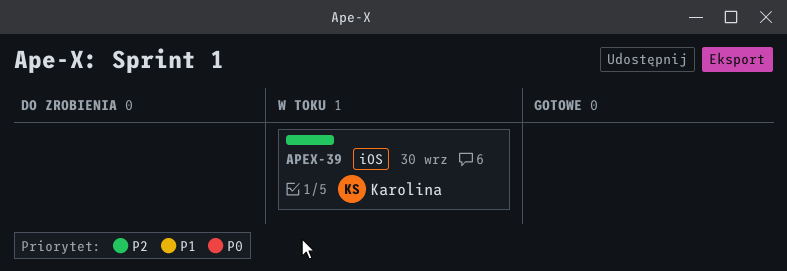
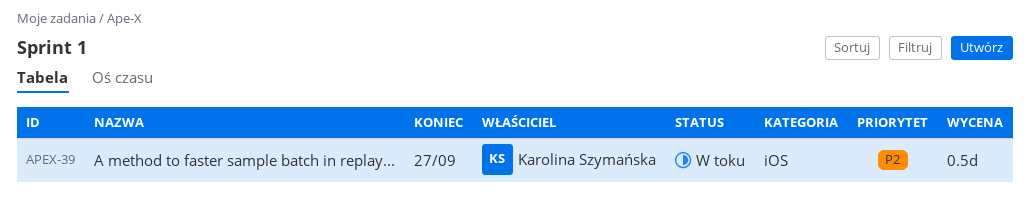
APEX-39, due: Sep 30 -> Sep 27

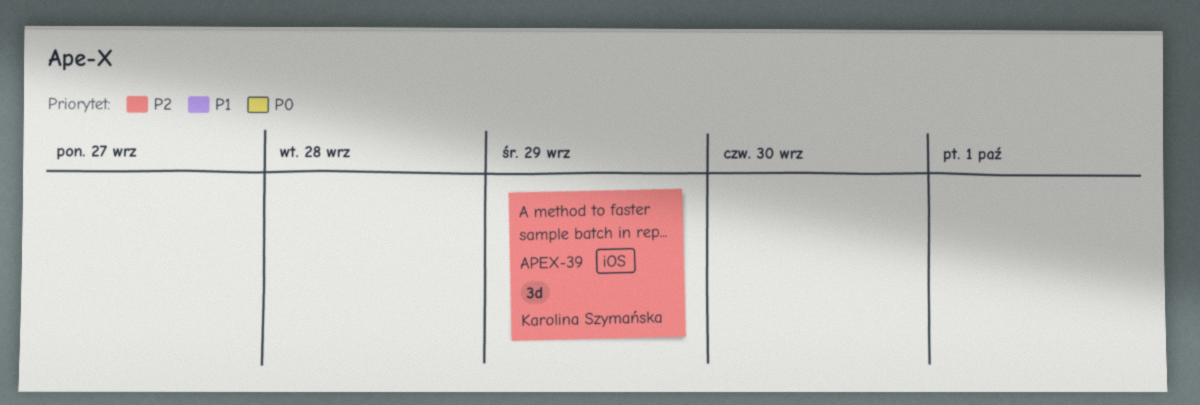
APEX-39, estimate: 0.5d -> 3d
APEX-39, due: Sep 27 -> Sep 29

